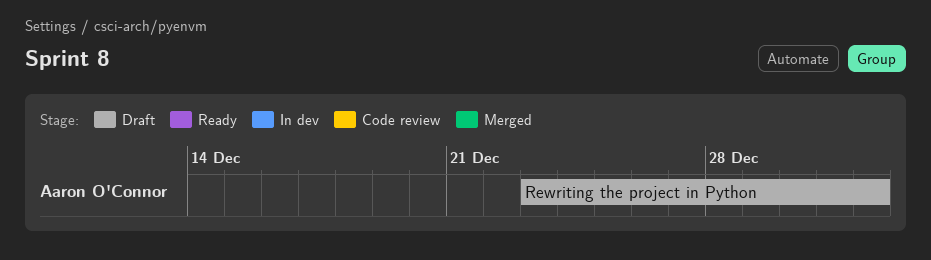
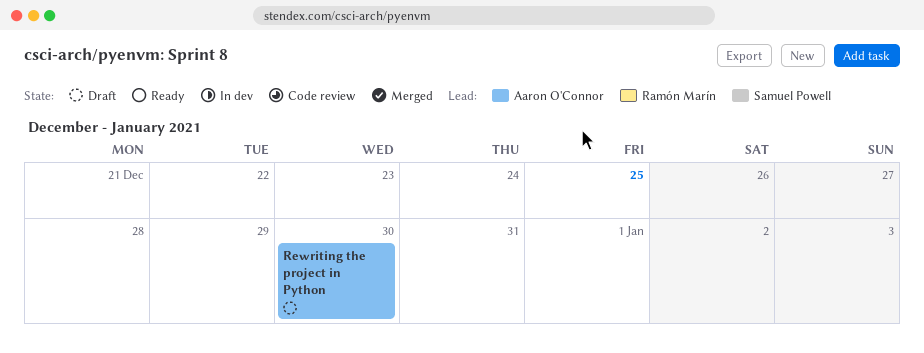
Rewriting the project in Python, due: Jan 1 -> Dec 30

